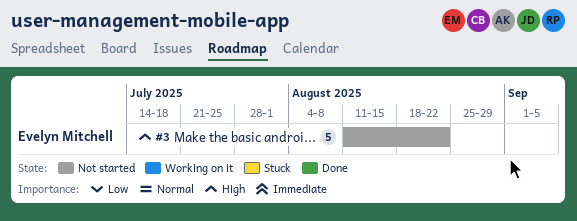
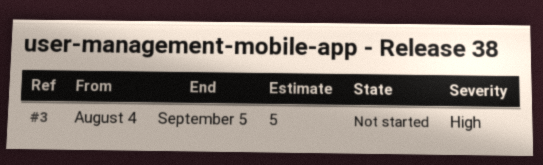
#3, start: Aug 11 -> Aug 4
#3, due: Aug 22 -> Sep 5

